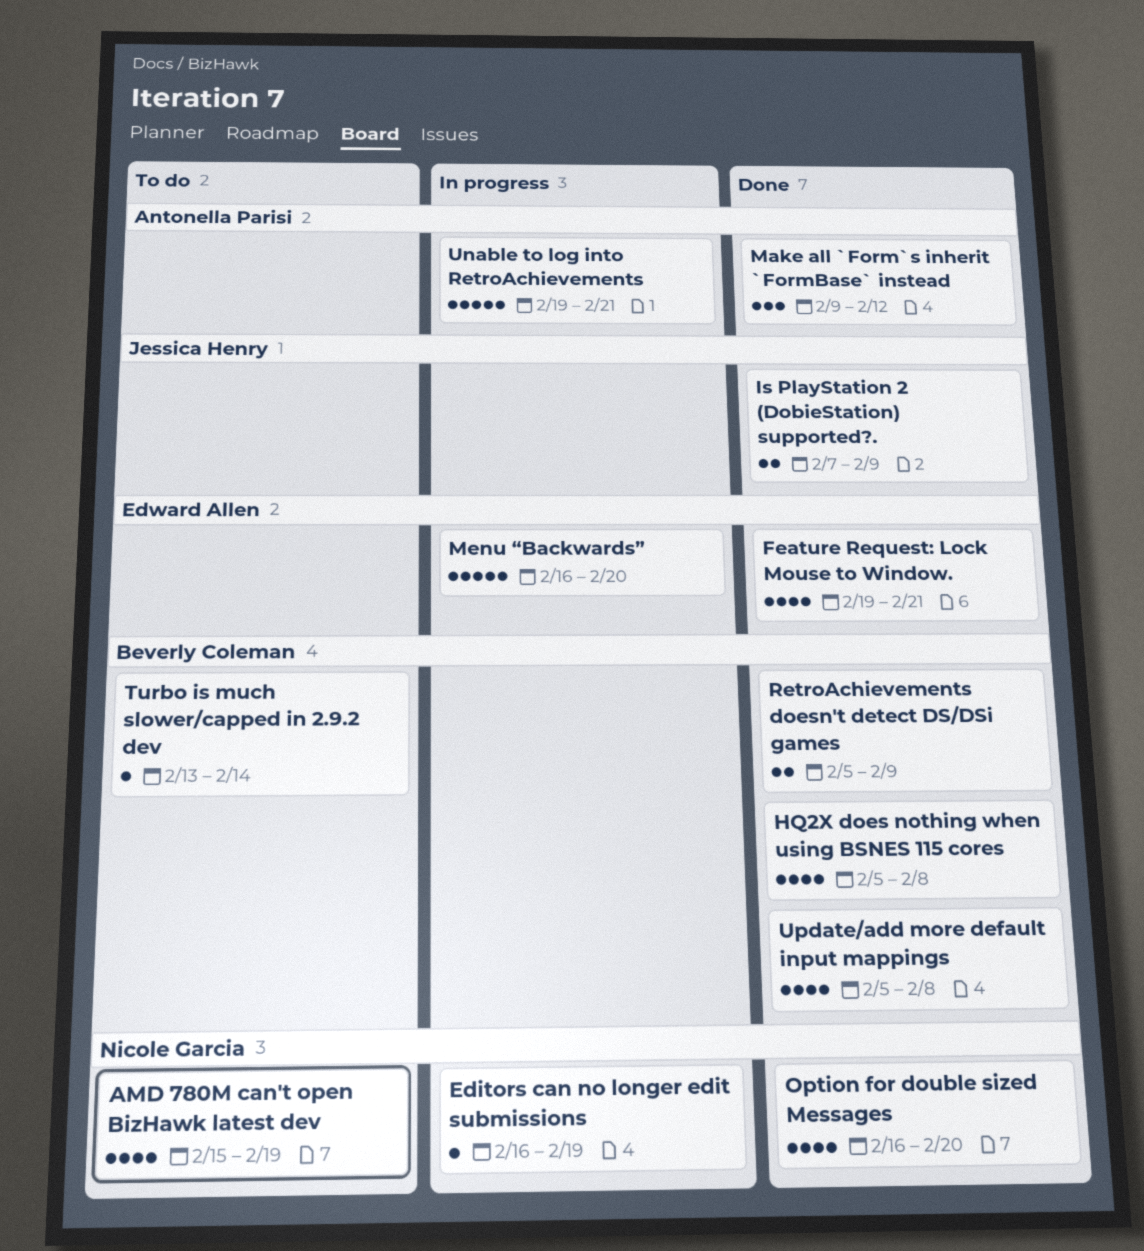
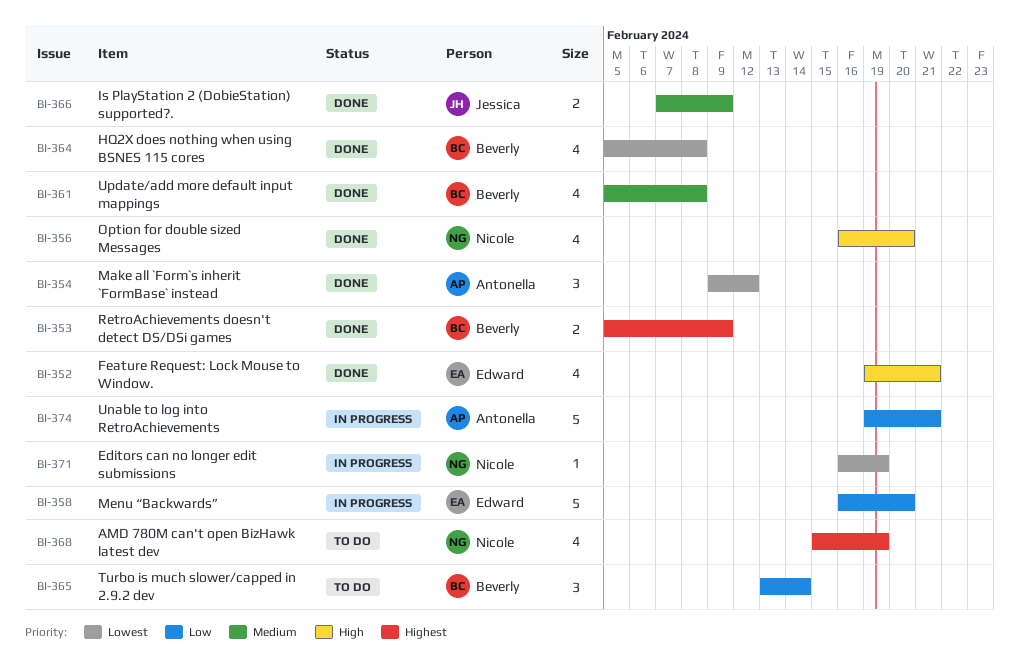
Turbo is much slower/capped in 2.9.2 dev, estimate: 1 -> 3

